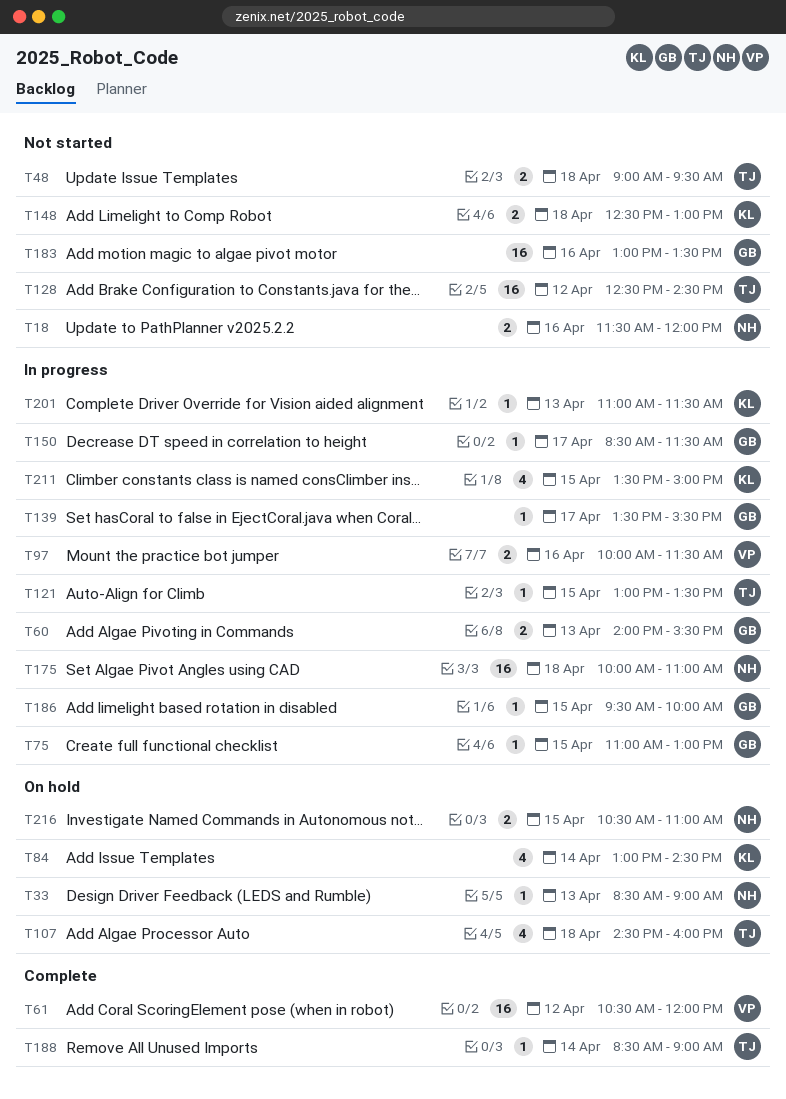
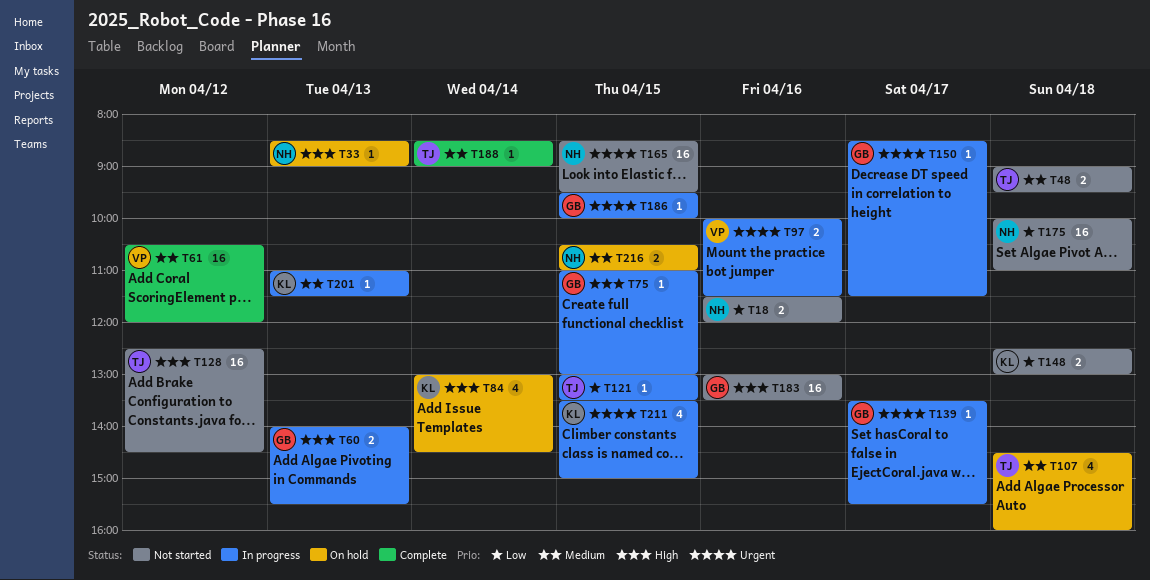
T165: none -> present
T175, status: In progress -> Not started

